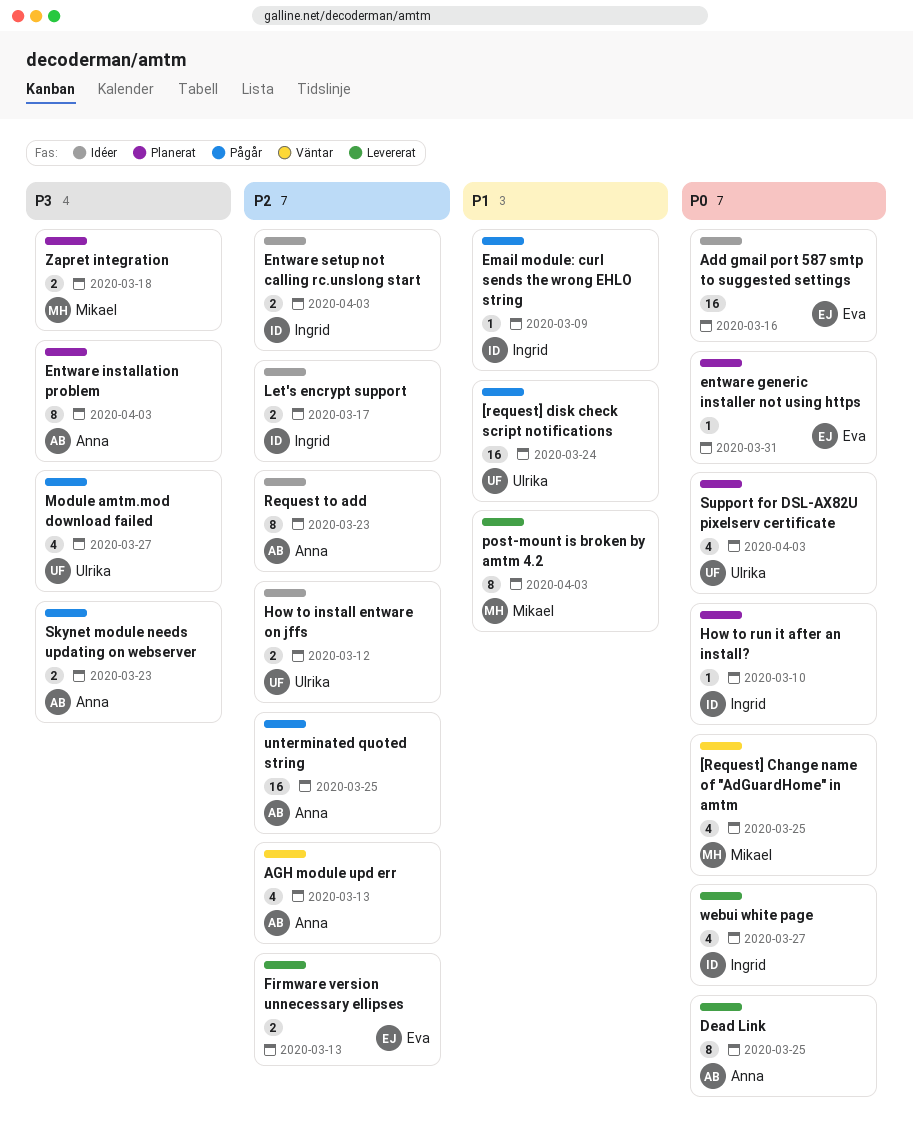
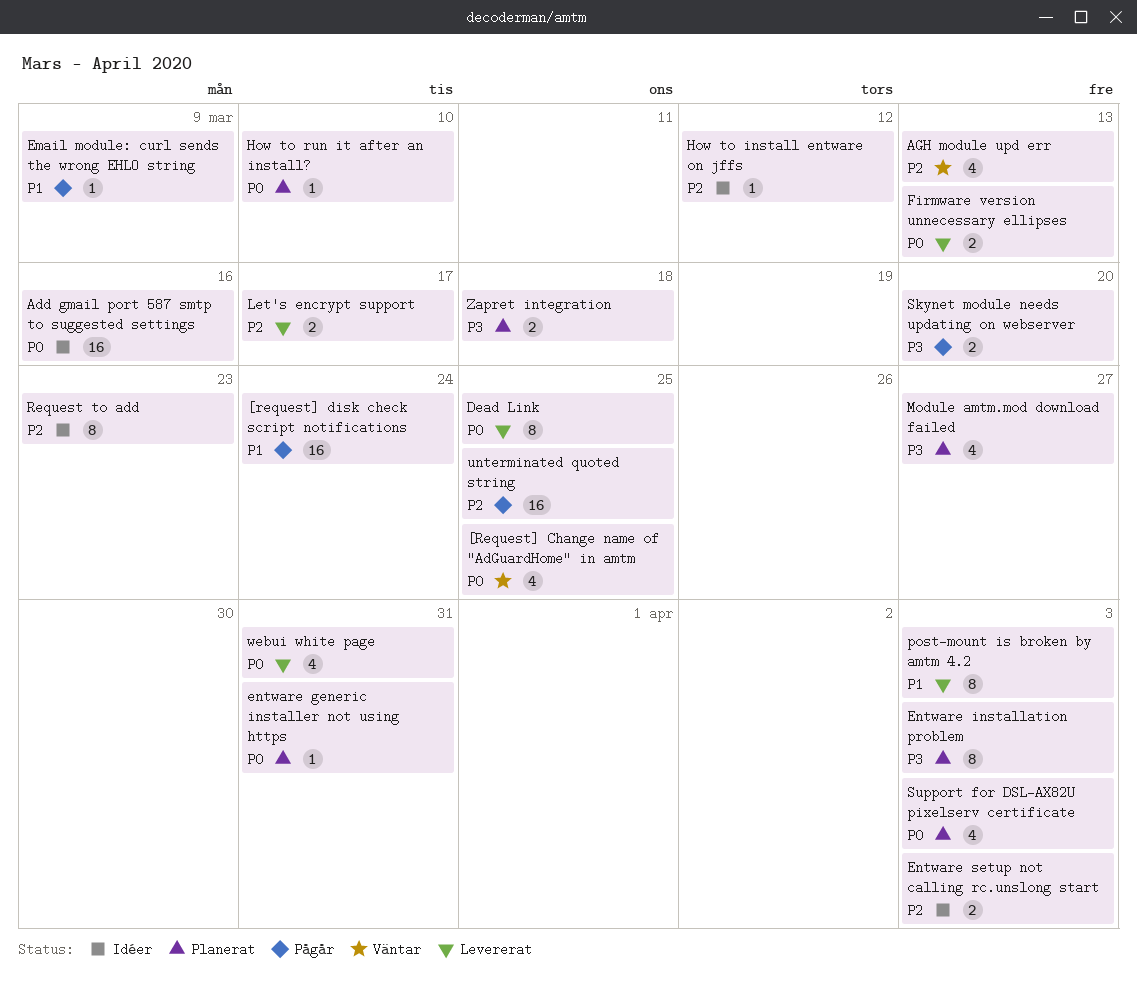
Firmware version unnecessary ellipses, priority: P2 -> P0
How to install entware on jffs, estimate: 2 -> 1
Let's encrypt support, status: Idéer -> Levererat
Module amtm.mod download failed, status: Pågår -> Planerat
Skynet module needs updating on webserver, due: Mar 23 -> Mar 20
webui white page, due: Mar 27 -> Mar 31

